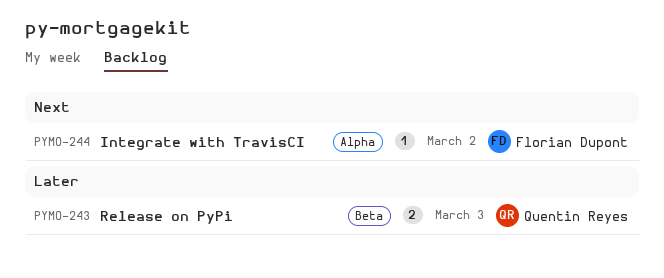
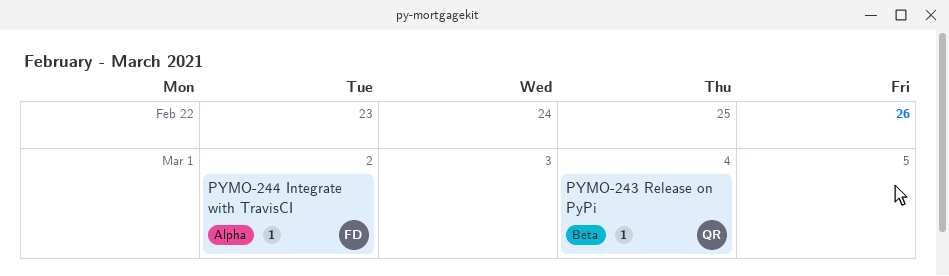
PYMO-243, estimate: 2 -> 1
PYMO-243, due: Mar 3 -> Mar 4

